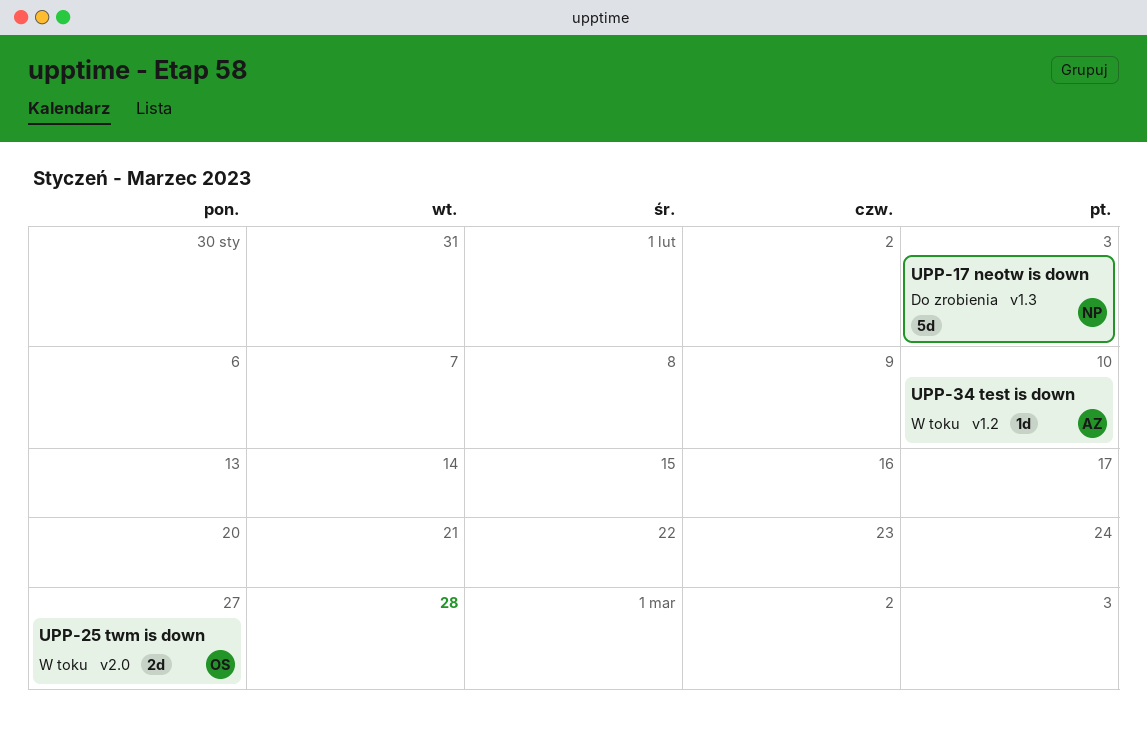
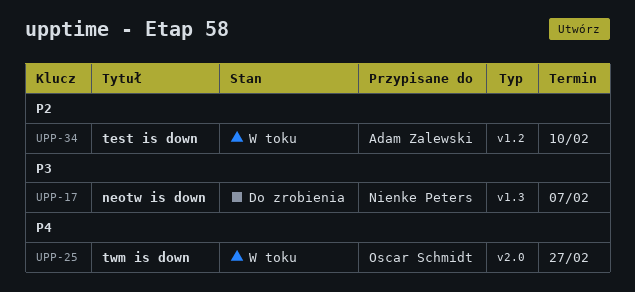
UPP-17, due: Feb 3 -> Feb 7

